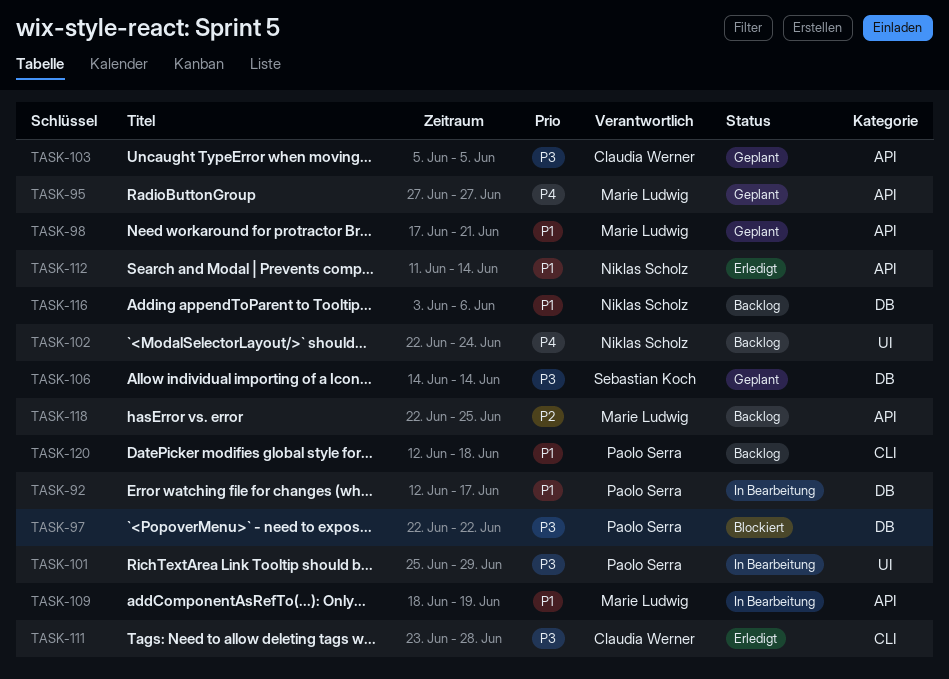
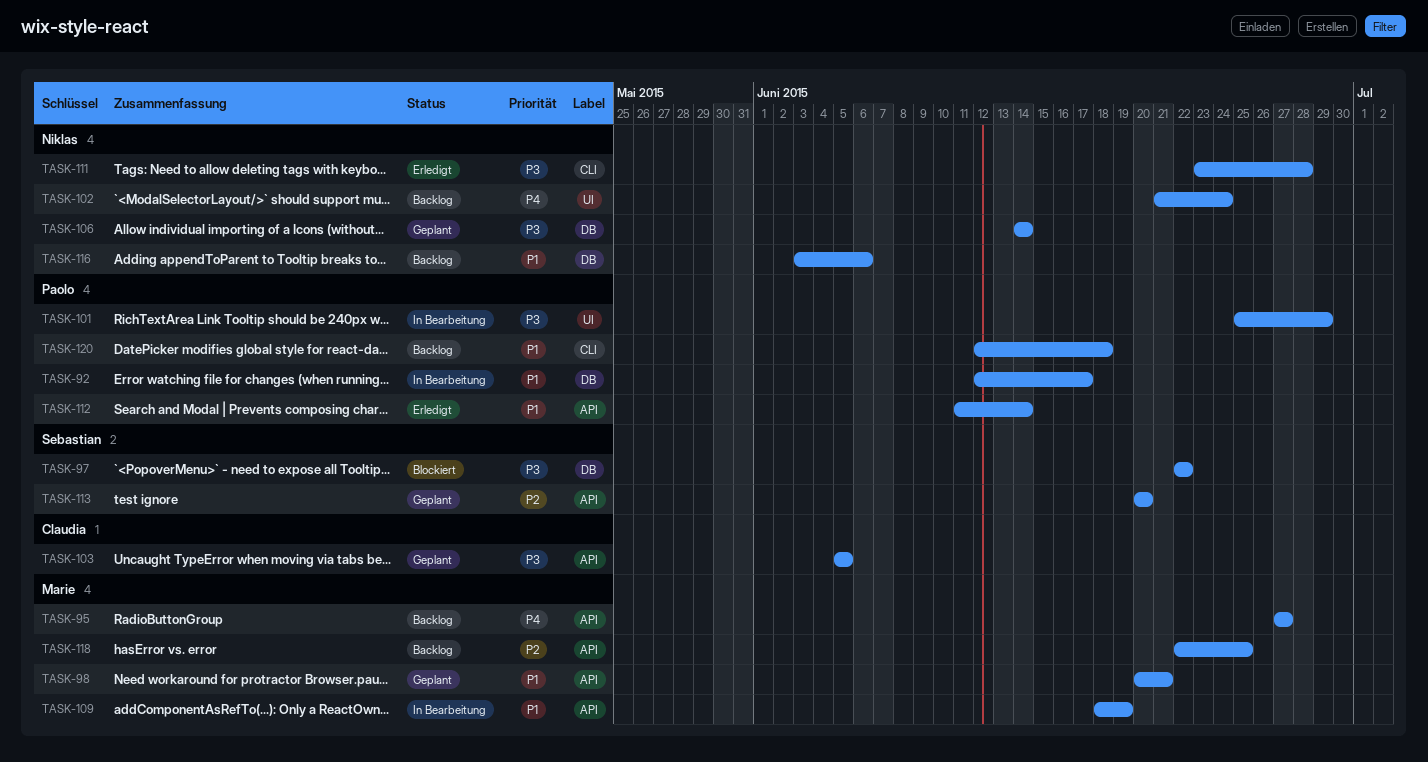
TASK-95, status: Geplant -> Backlog
TASK-97, owner: Paolo Serra -> Sebastian Koch
TASK-98, start: Jun 17 -> Jun 20
TASK-102, start: Jun 22 -> Jun 21
TASK-106, owner: Sebastian Koch -> Niklas Scholz
TASK-111, owner: Claudia Werner -> Niklas Scholz
TASK-112, owner: Niklas Scholz -> Paolo Serra
TASK-113: none -> present

